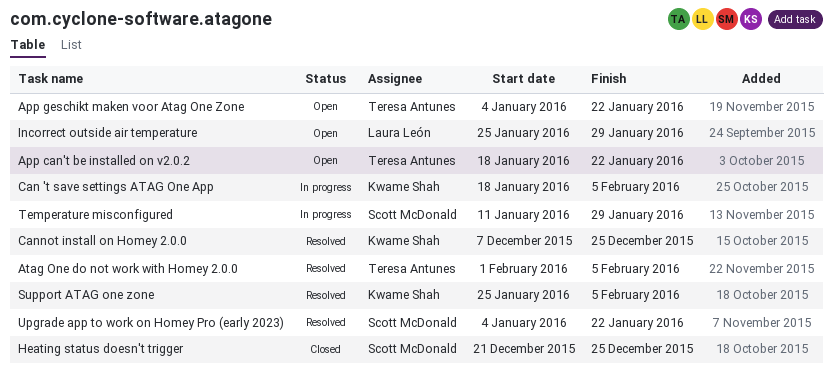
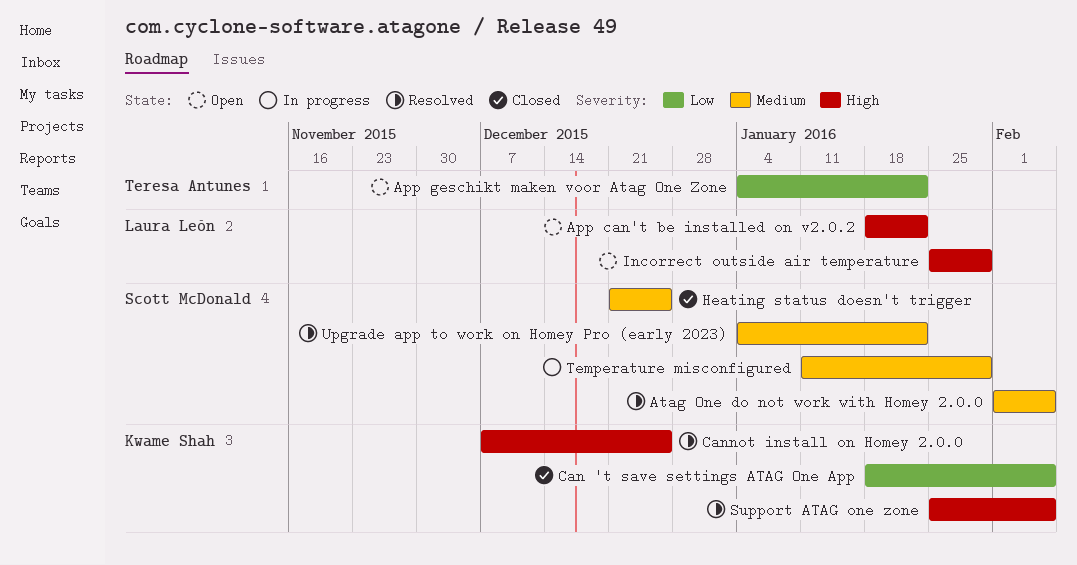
App can't be installed on v2.0.2, owner: Teresa Antunes -> Laura León
Atag One do not work with Homey 2.0.0, owner: Teresa Antunes -> Scott McDonald
Can 't save settings ATAG One App, status: In progress -> Closed

